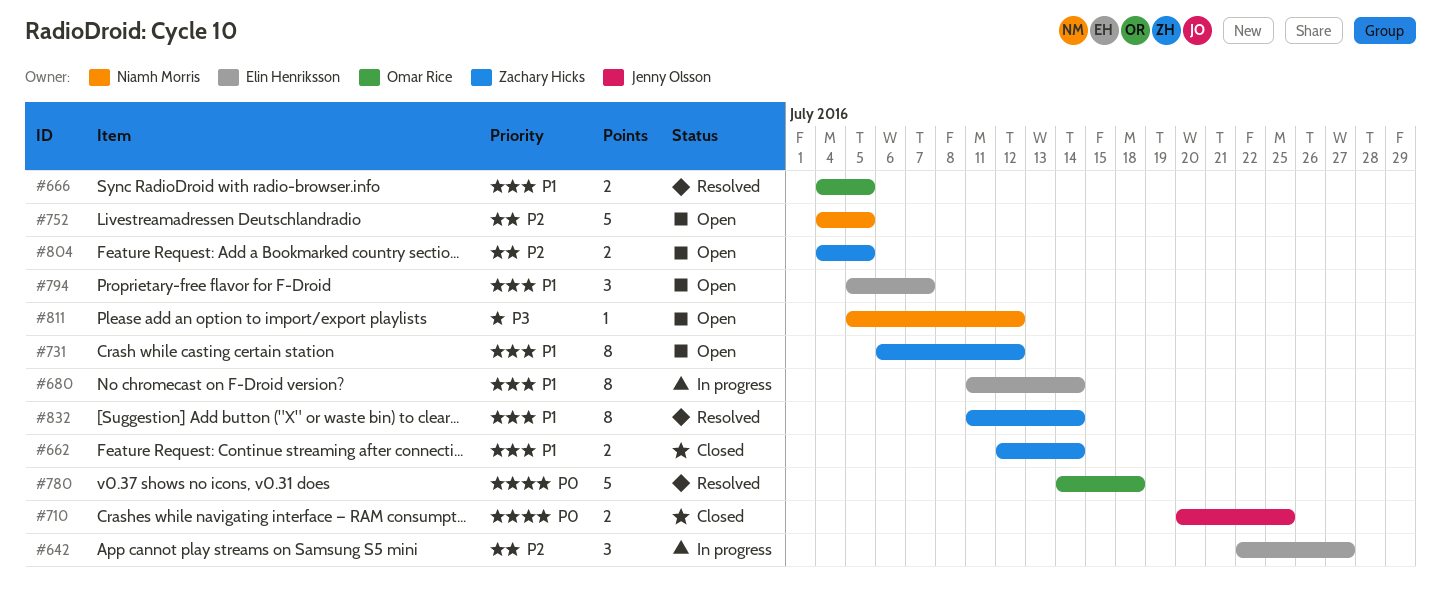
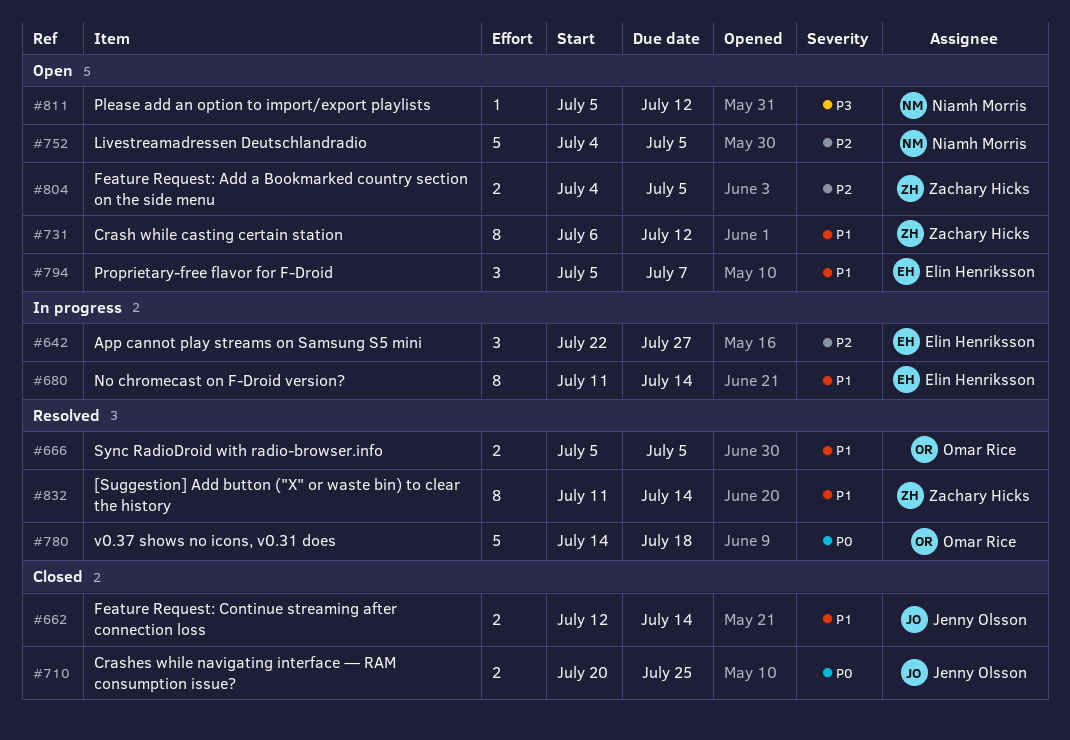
#662, owner: Zachary Hicks -> Jenny Olsson
#666, start: Jul 4 -> Jul 5

